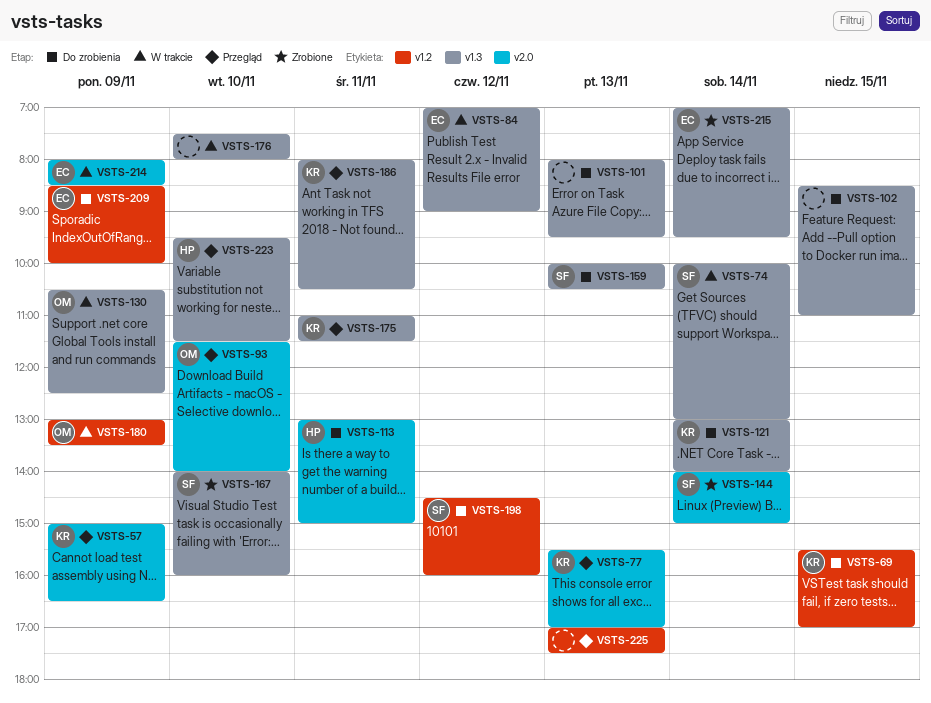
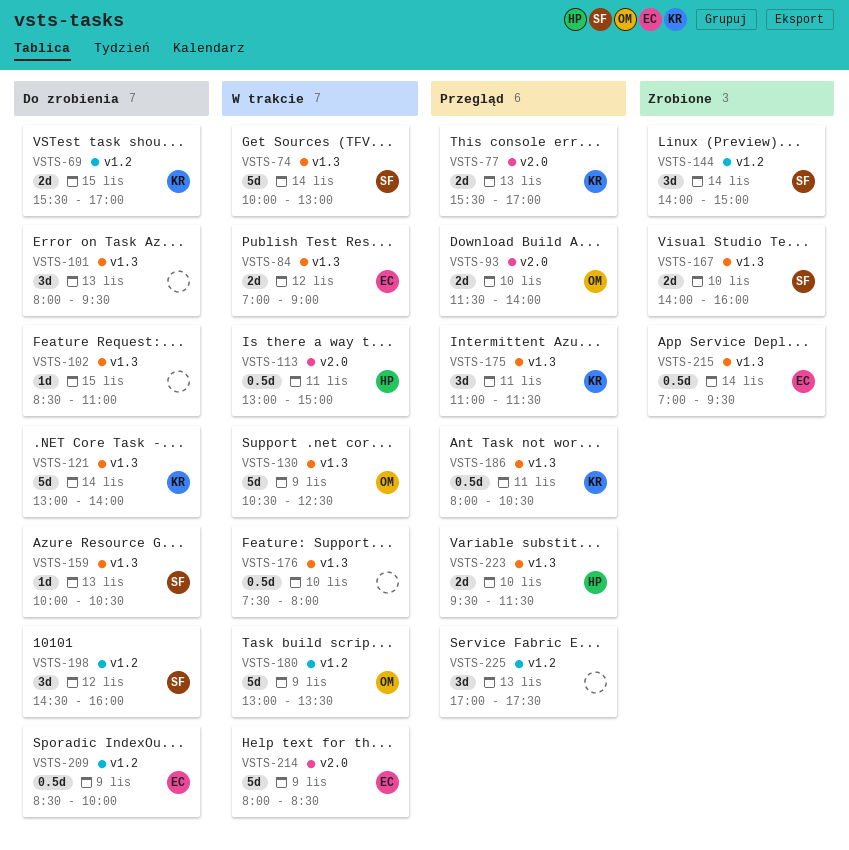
VSTS-57: present -> none
VSTS-113, status: Do zrobienia -> W trakcie
VSTS-144, label: v2.0 -> v1.2

